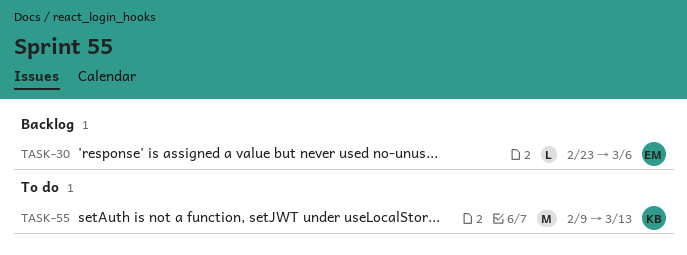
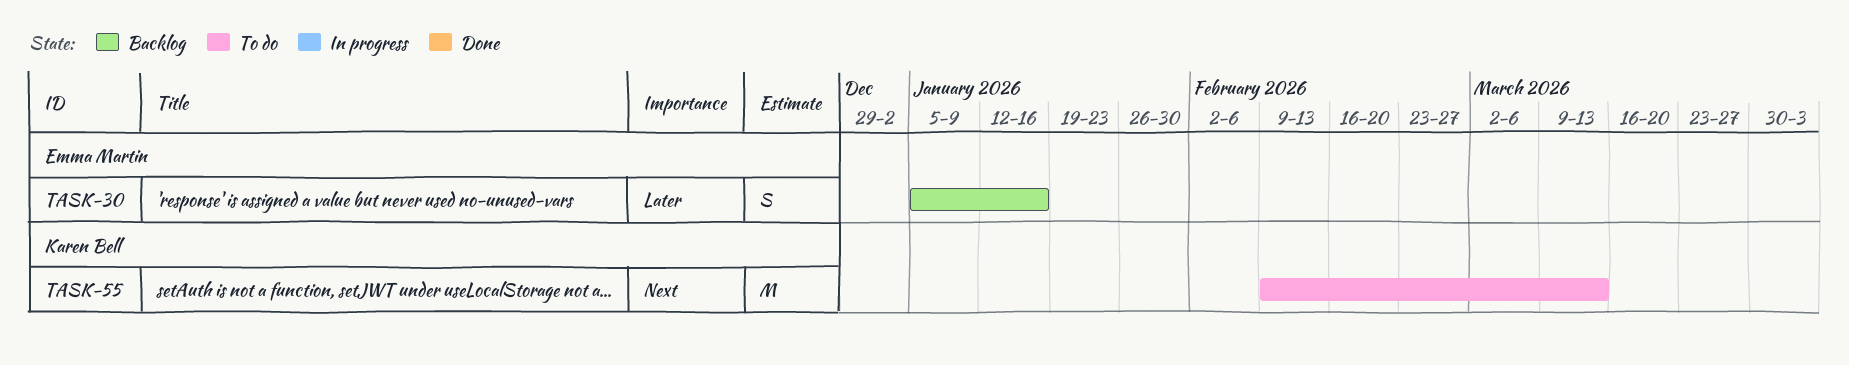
TASK-30, estimate: L -> S
TASK-30, start: Feb 23 -> Jan 5
TASK-30, due: Mar 6 -> Jan 16

